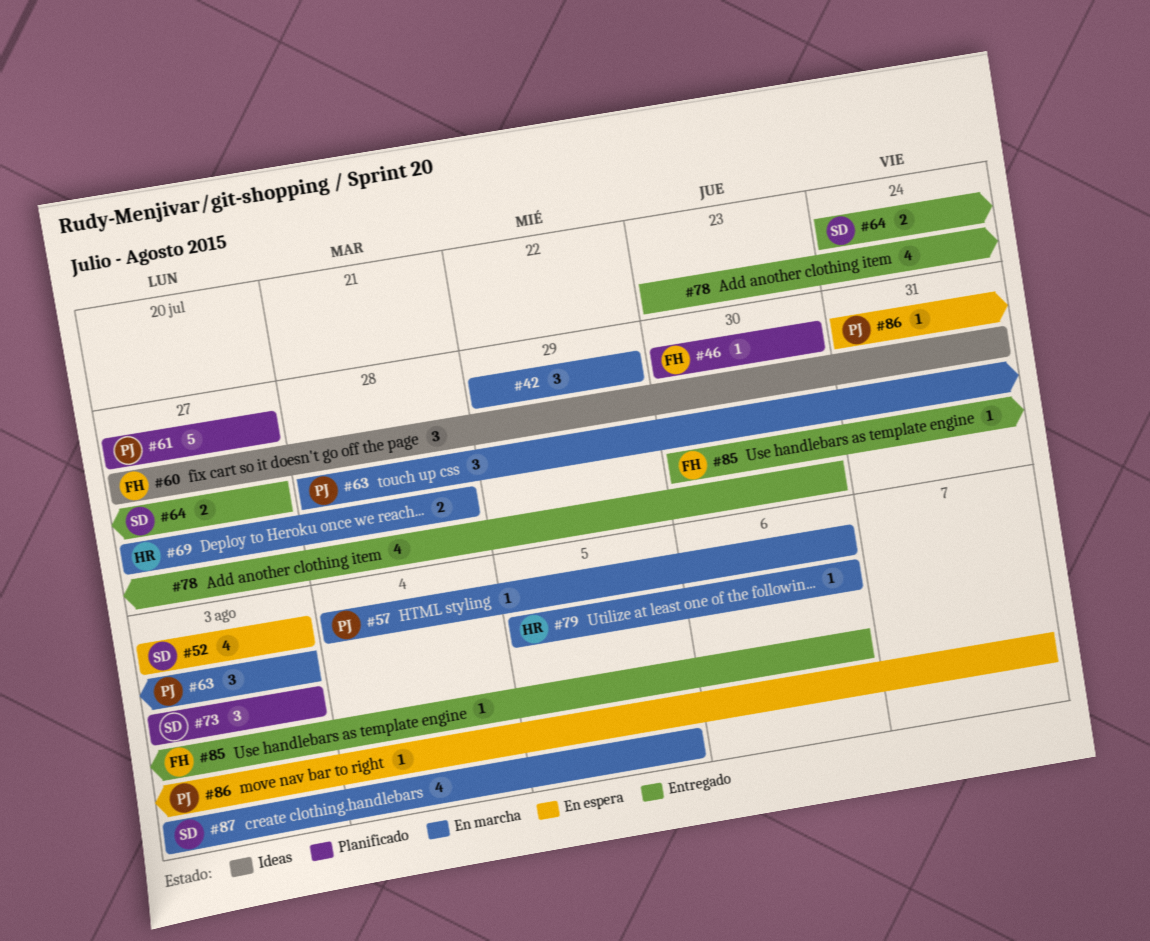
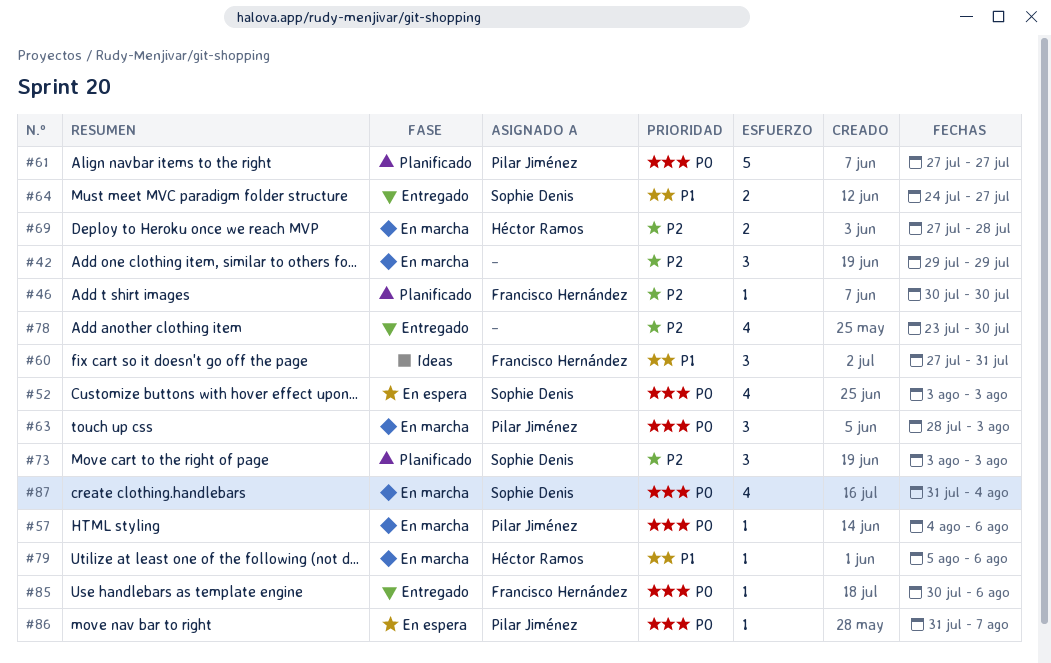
#87, start: Aug 3 -> Jul 31
#87, due: Aug 5 -> Aug 4

